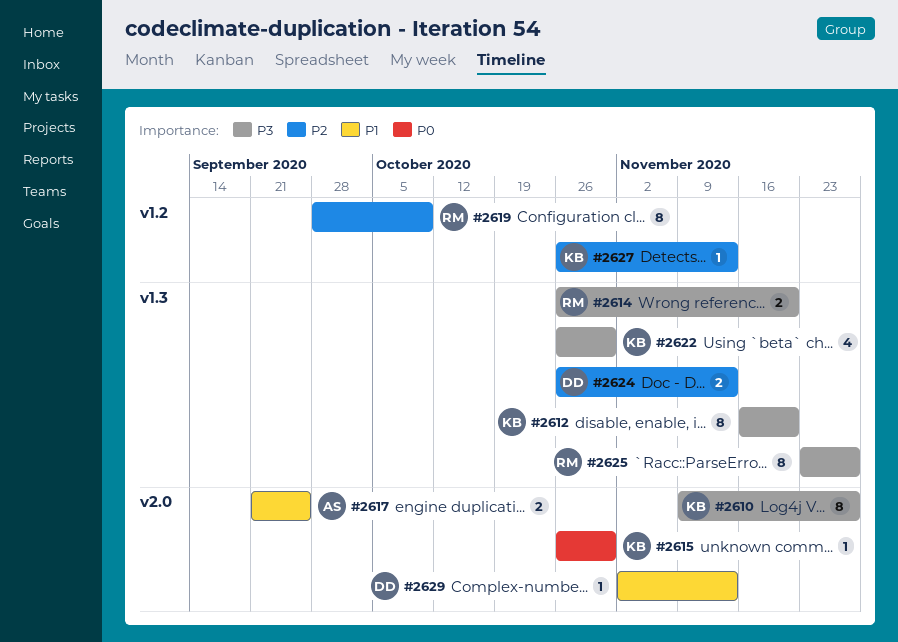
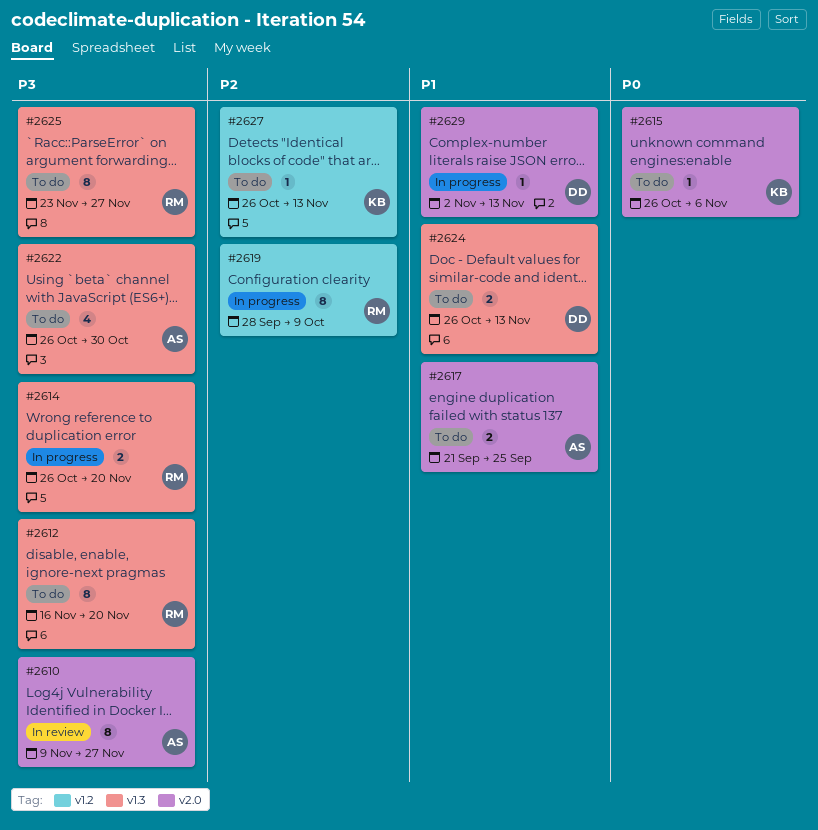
#2610, owner: KB -> AS
#2612, owner: KB -> RM
#2615, due: Oct 30 -> Nov 6
#2622, owner: KB -> AS
#2624, priority: P2 -> P1

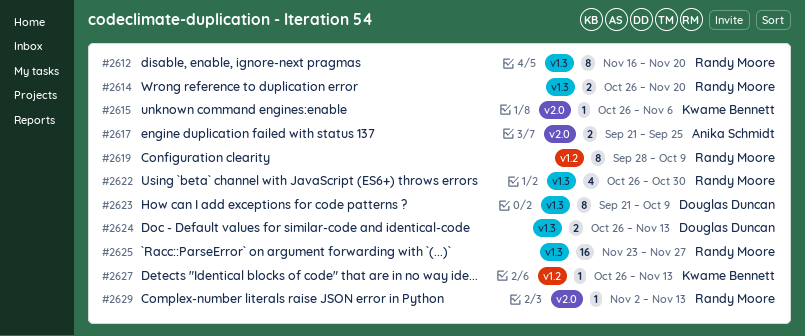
#2610: present -> none
#2622, owner: Anika Schmidt -> Randy Moore
#2623: none -> present
#2625, estimate: 8 -> 16
#2629, owner: Douglas Duncan -> Randy Moore

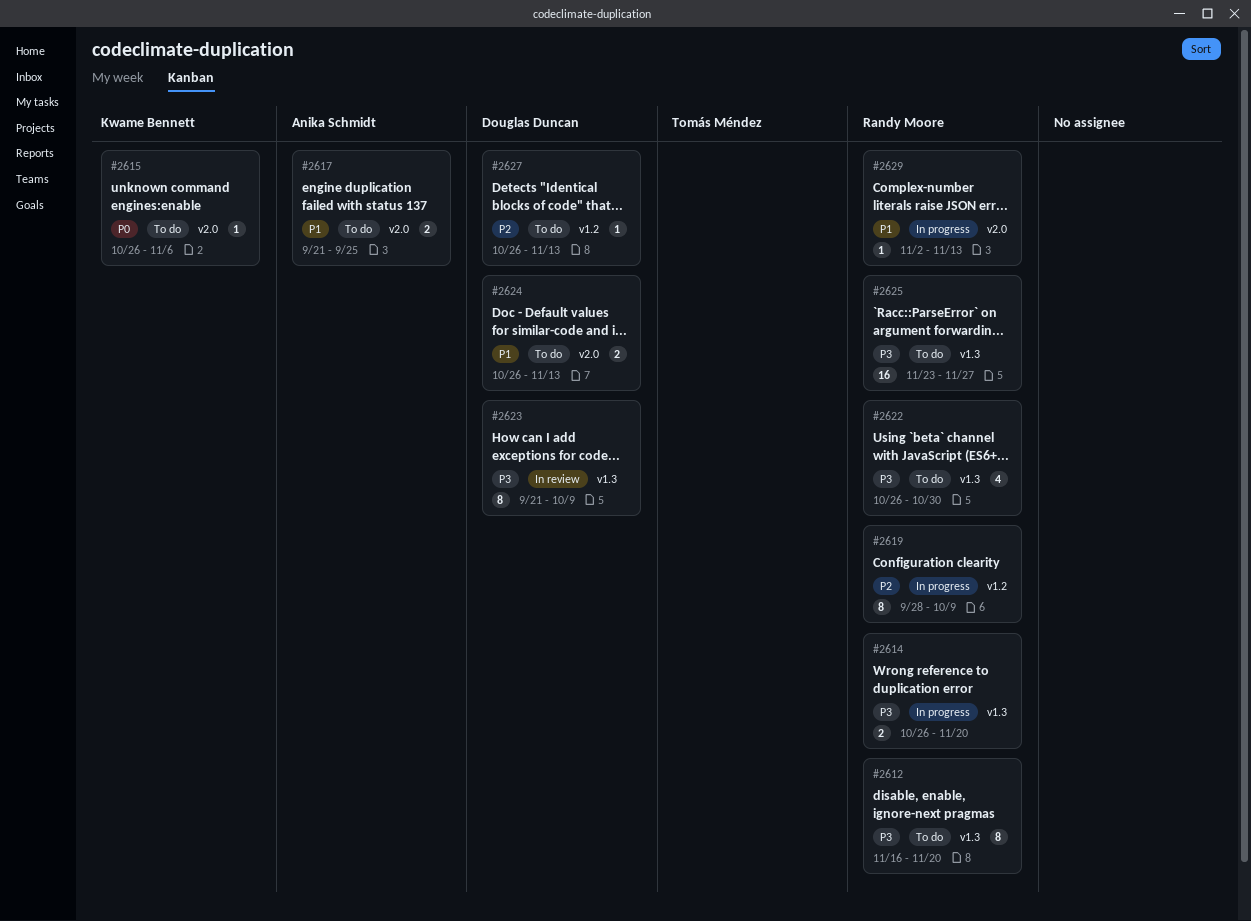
#2624, label: v1.3 -> v2.0
#2627, owner: Kwame Bennett -> Douglas Duncan

